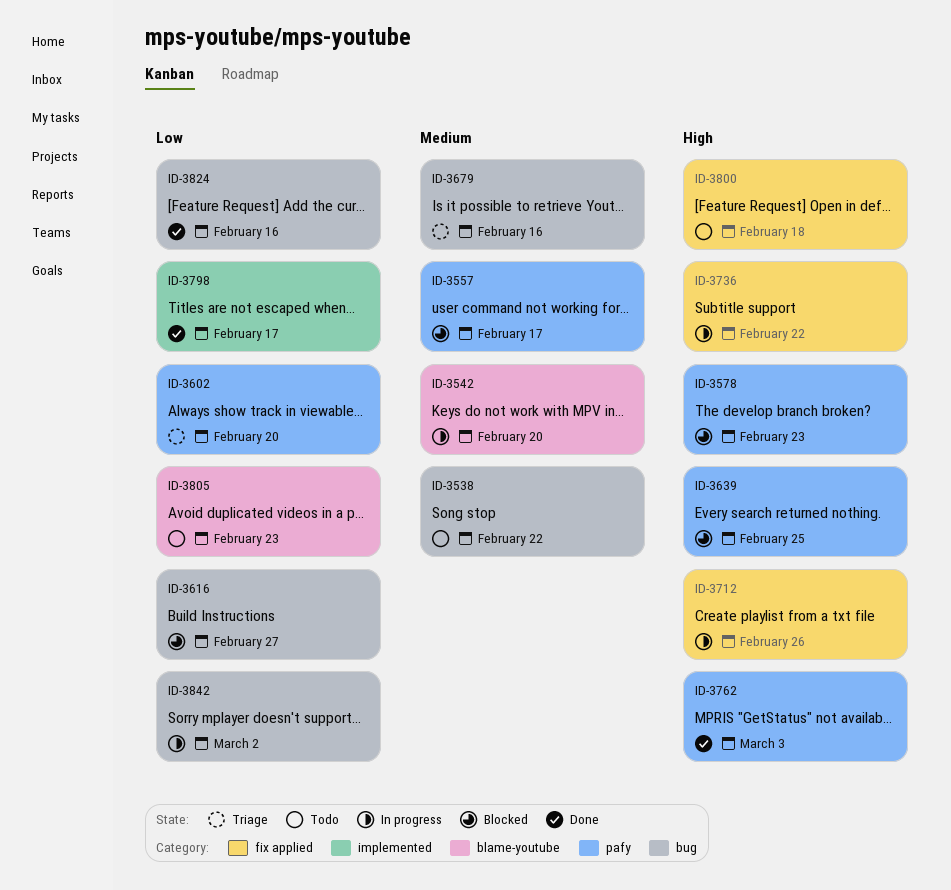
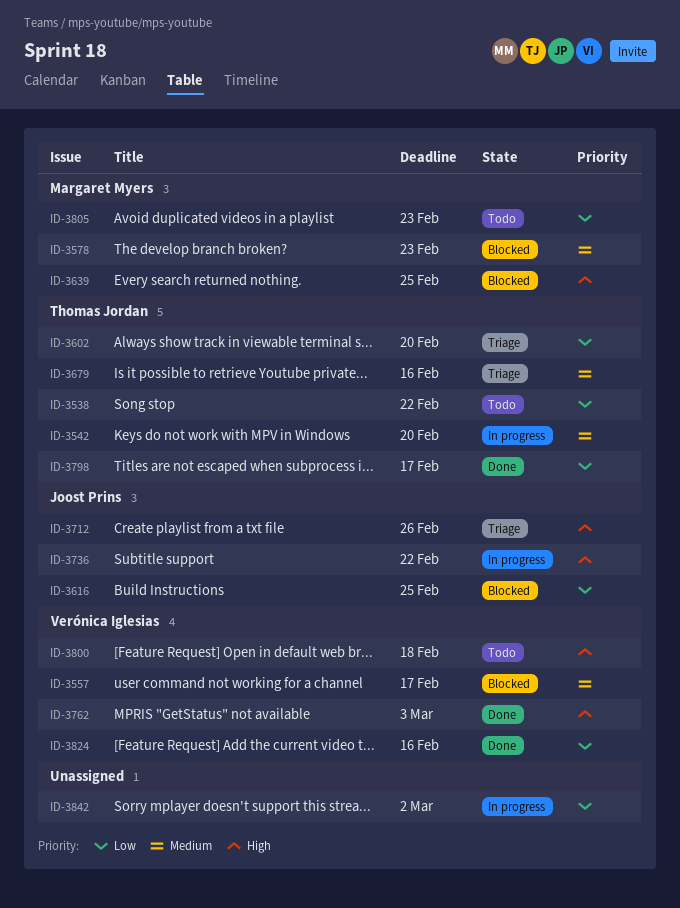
ID-3538, priority: Medium -> Low
ID-3578, priority: High -> Medium
ID-3616, due: Feb 27 -> Feb 25
ID-3712, status: In progress -> Triage

